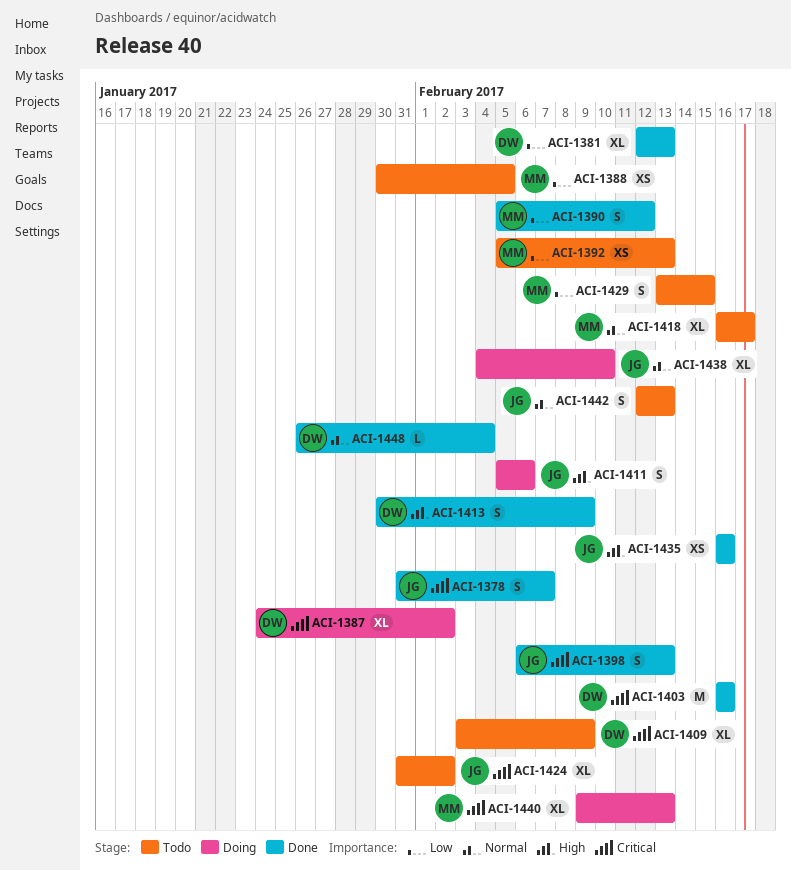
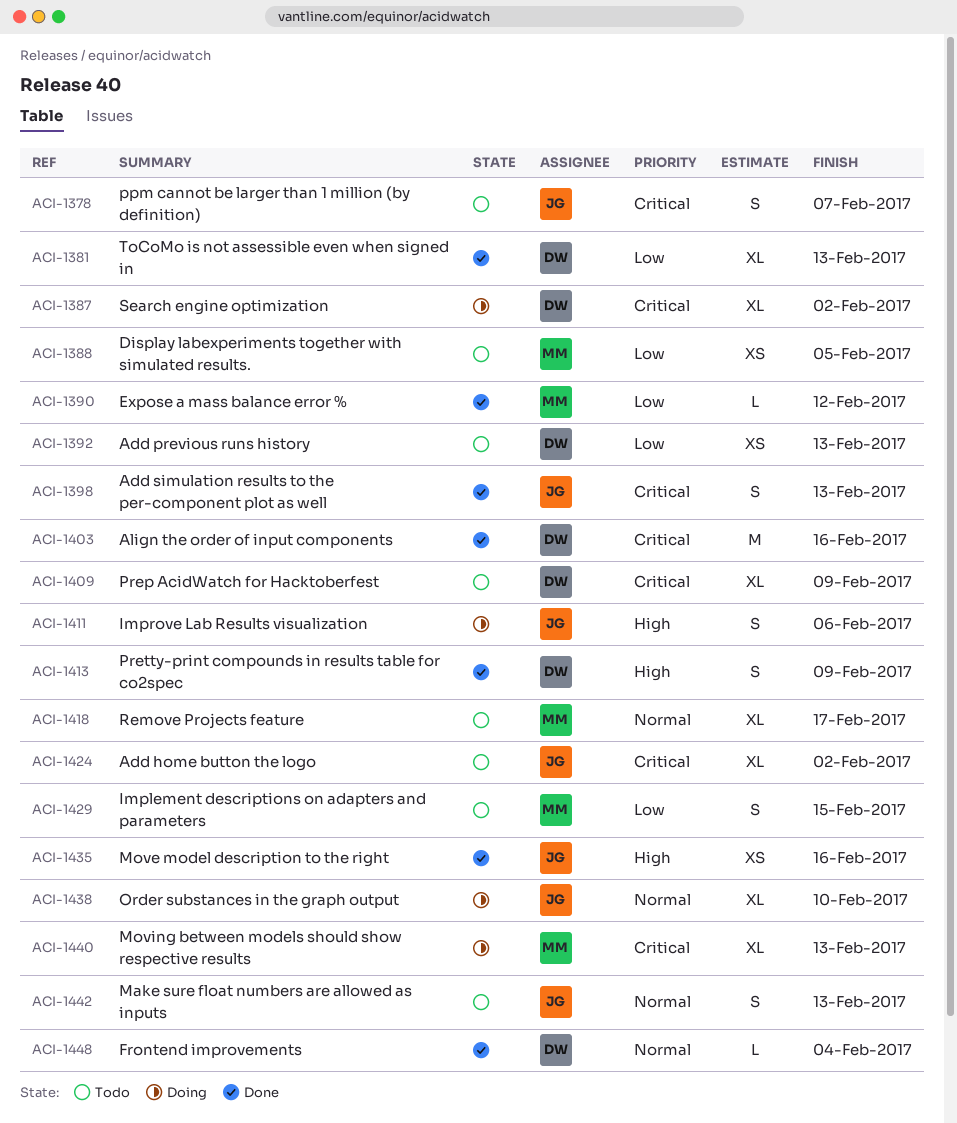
ACI-1378, status: Done -> Todo
ACI-1390, estimate: S -> L
ACI-1392, owner: MM -> DW

